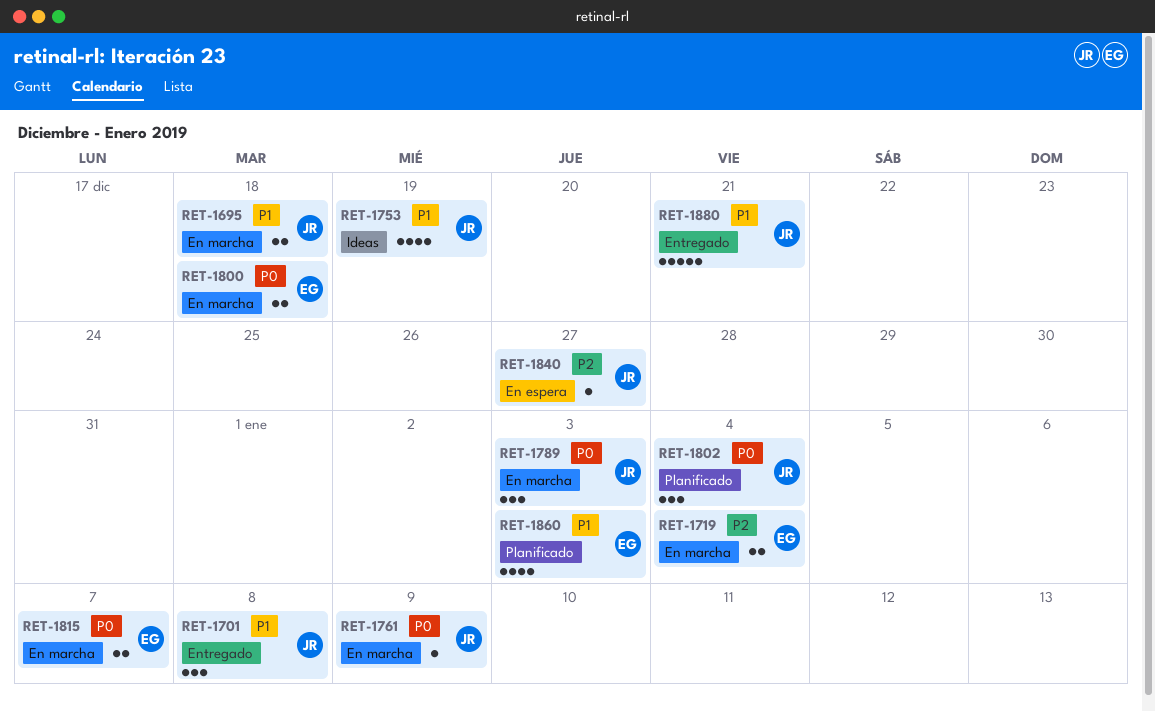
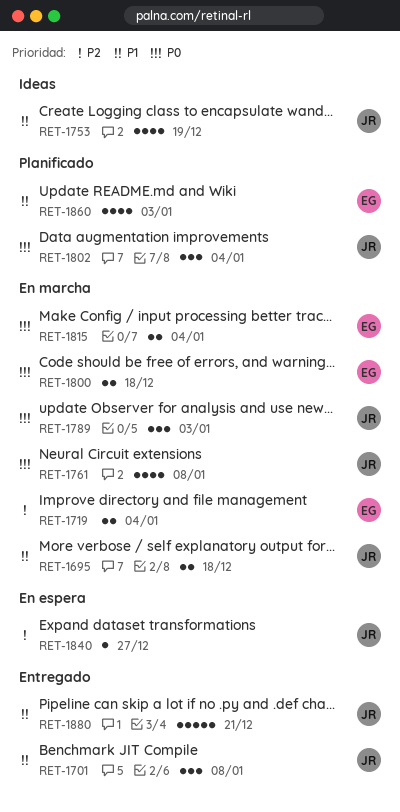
RET-1761, estimate: 1 -> 4
RET-1761, due: Jan 9 -> Jan 8
RET-1815, due: Jan 7 -> Jan 4

